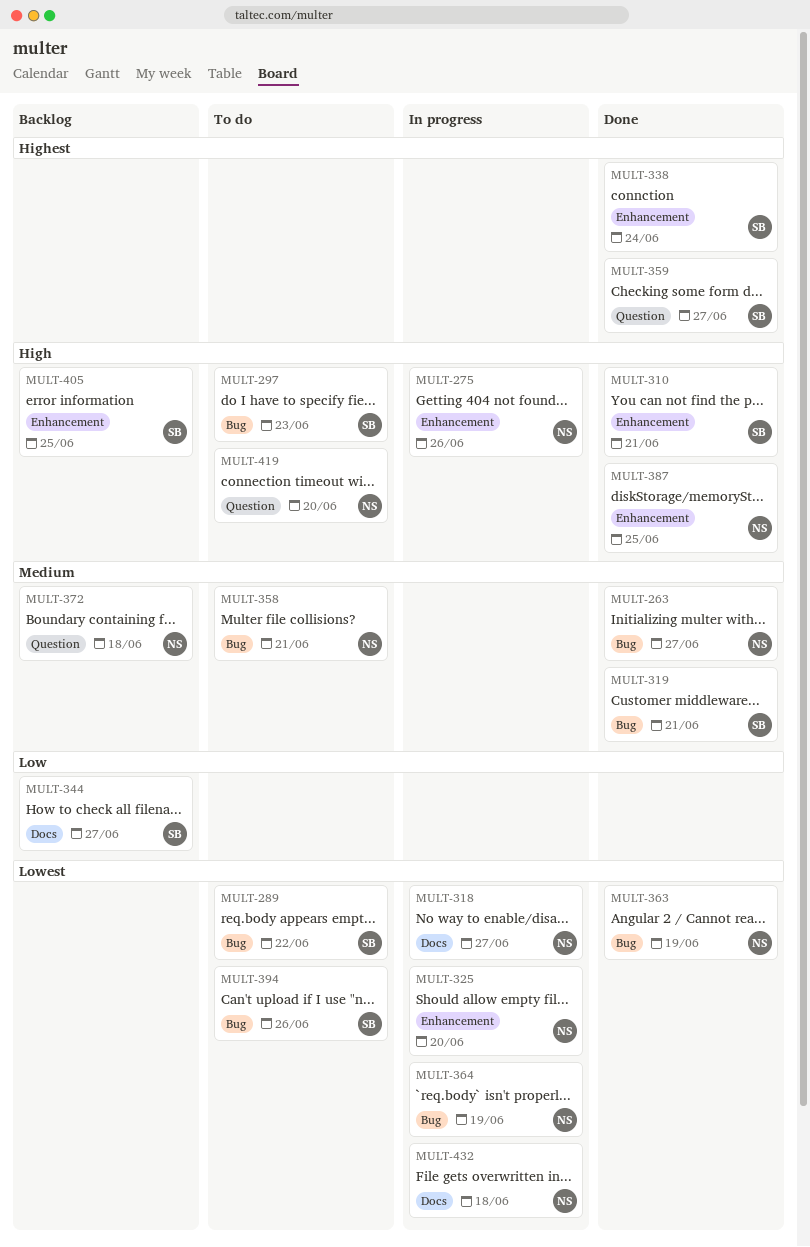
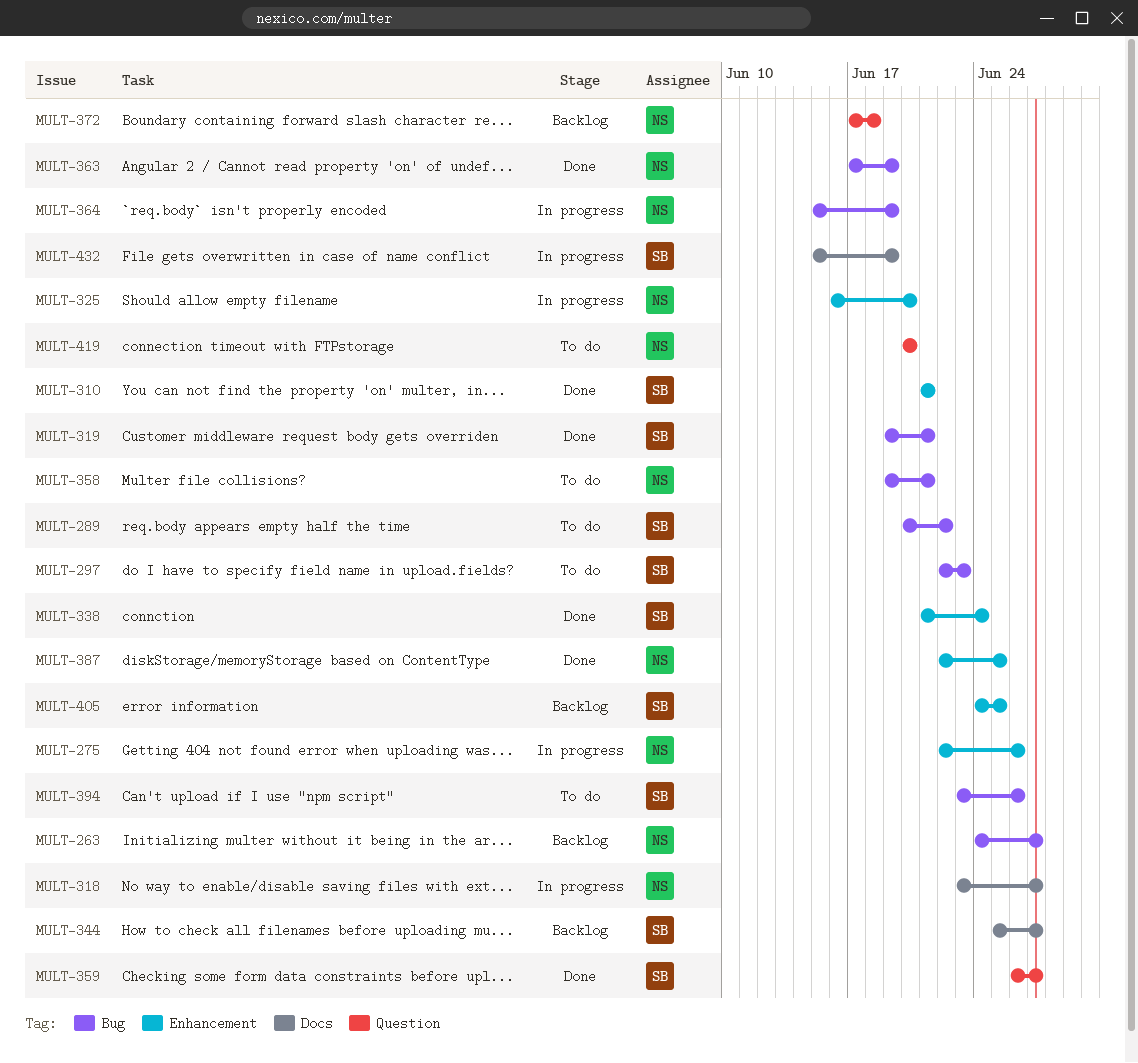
MULT-263, status: Done -> Backlog
MULT-432, owner: NS -> SB
MULT-432, due: Jun 18 -> Jun 19

